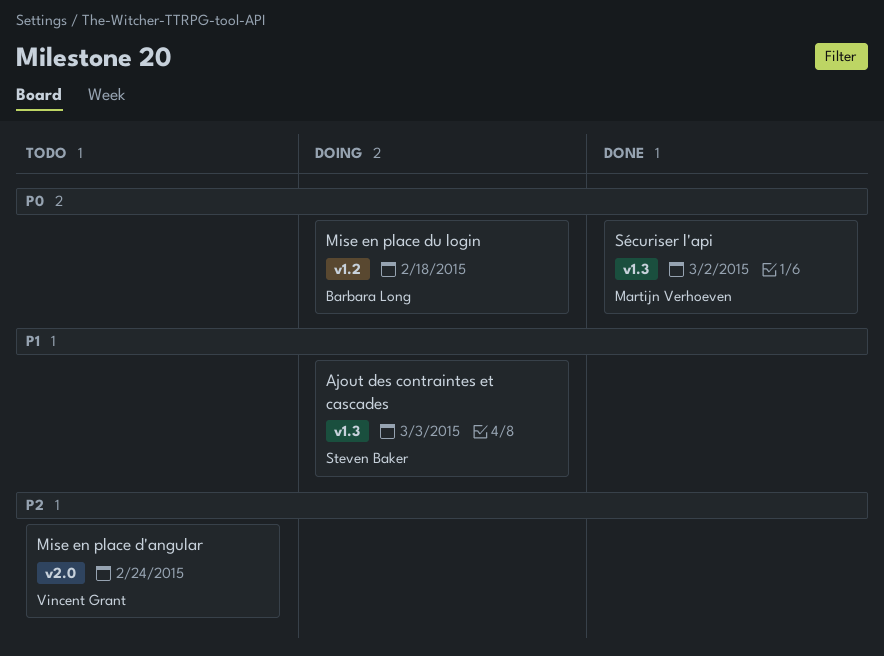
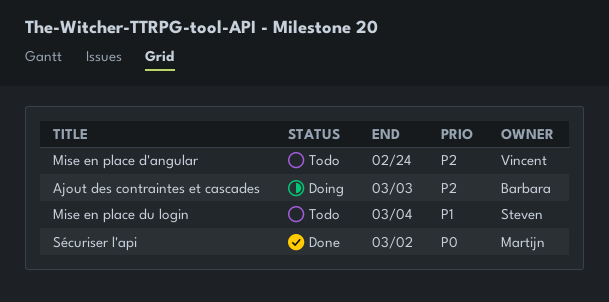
Ajout des contraintes et cascades, owner: Steven Baker -> Barbara Long
Ajout des contraintes et cascades, priority: P1 -> P2
Mise en place du login, status: Doing -> Todo
Mise en place du login, owner: Barbara Long -> Steven Baker
Mise en place du login, priority: P0 -> P1
Mise en place du login, due: Feb 18 -> Mar 4

